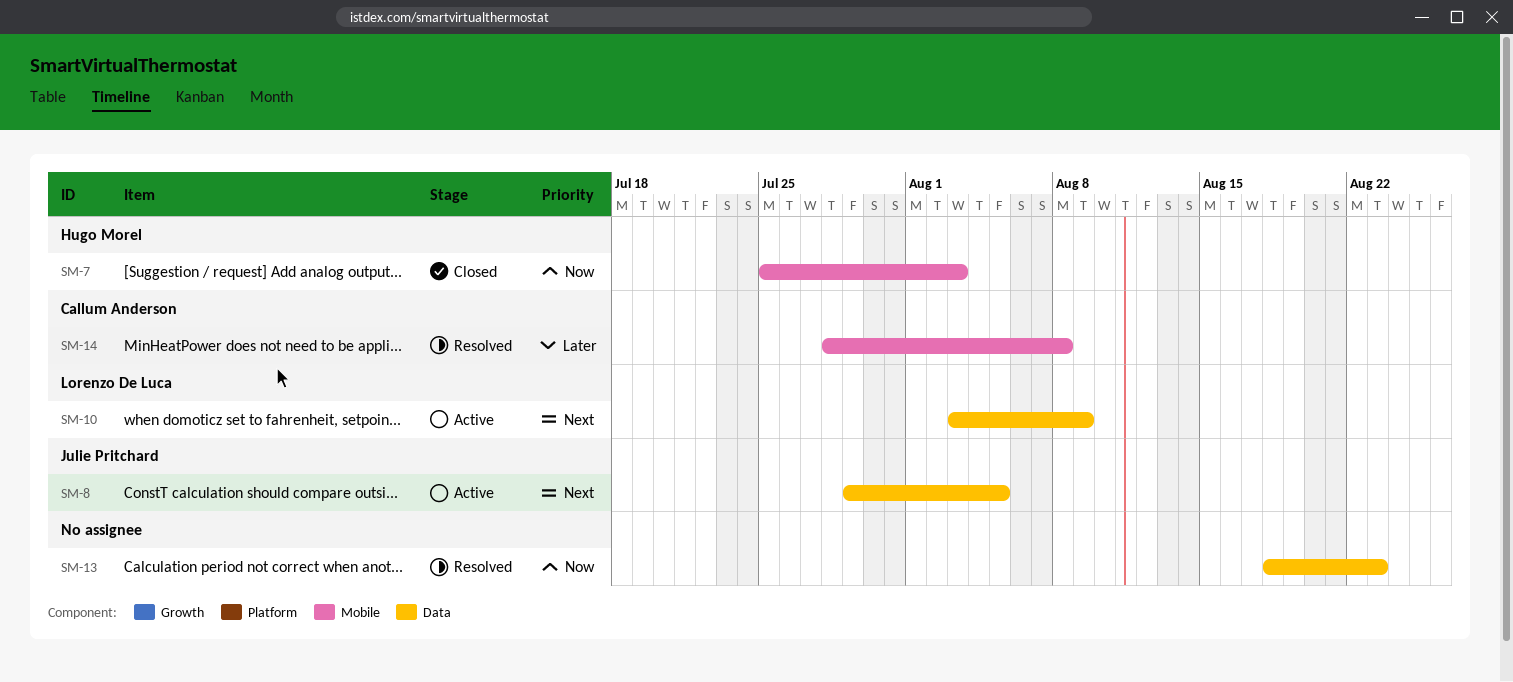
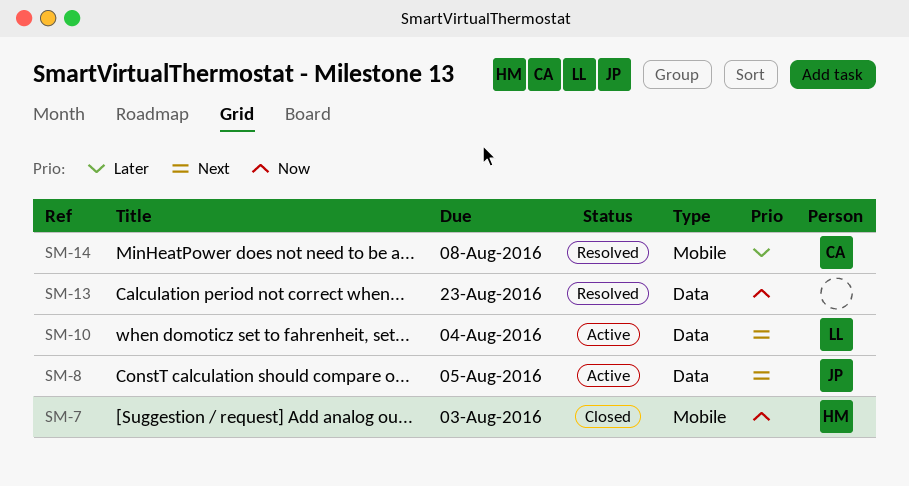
SM-10, due: Aug 9 -> Aug 4

